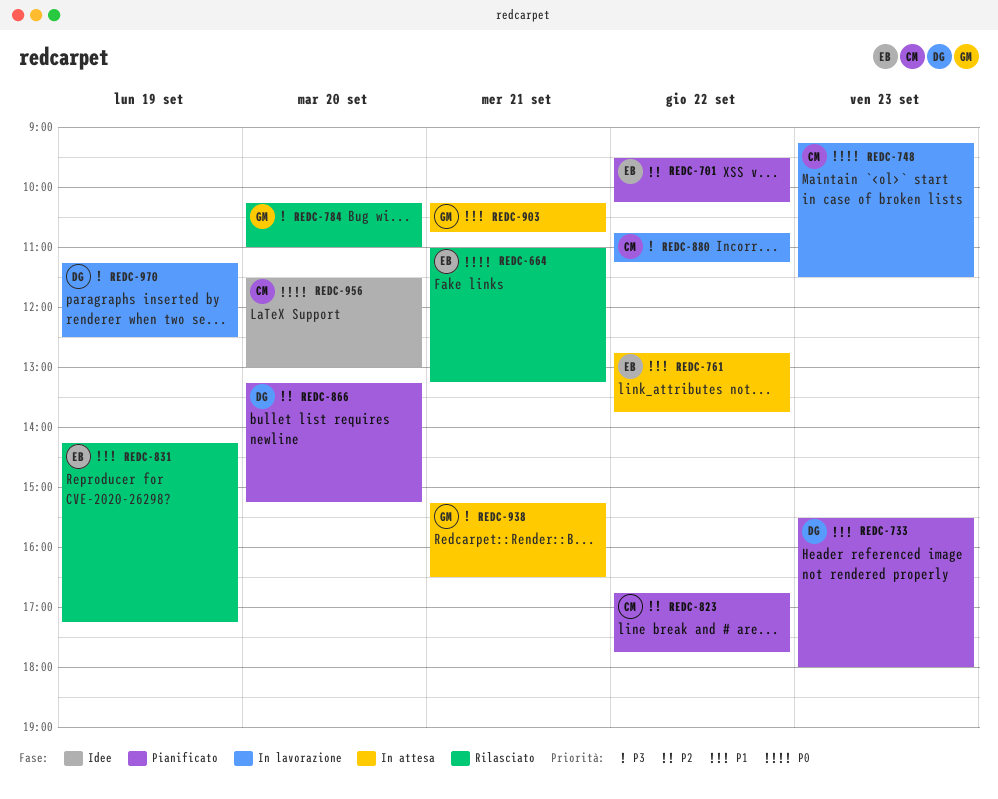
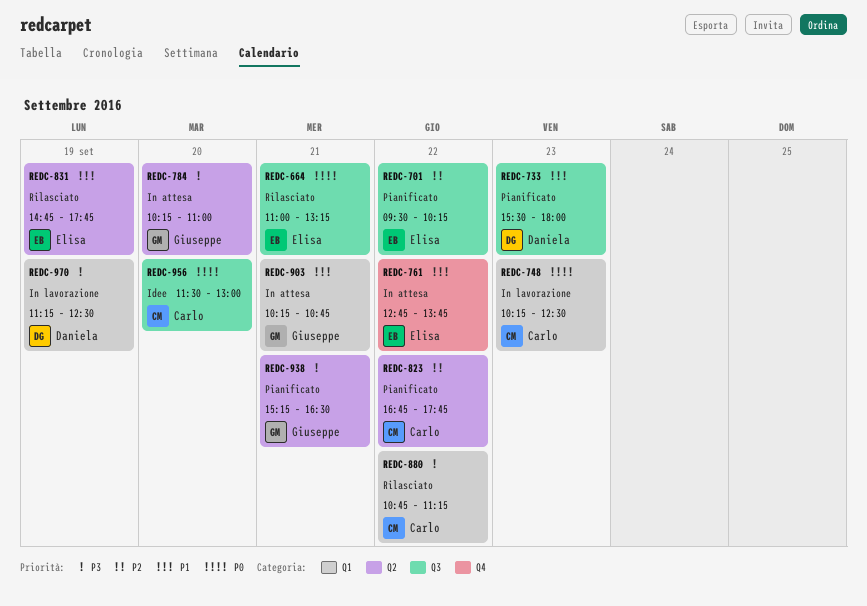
REDC-748, begins: 09:15 -> 10:15
REDC-748, ends: 11:30 -> 12:30
REDC-784, status: Rilasciato -> In attesa
REDC-831, begins: 14:15 -> 14:45
REDC-831, ends: 17:15 -> 17:45
REDC-866: present -> none
REDC-880, status: In lavorazione -> Rilasciato
REDC-938, status: In attesa -> Pianificato

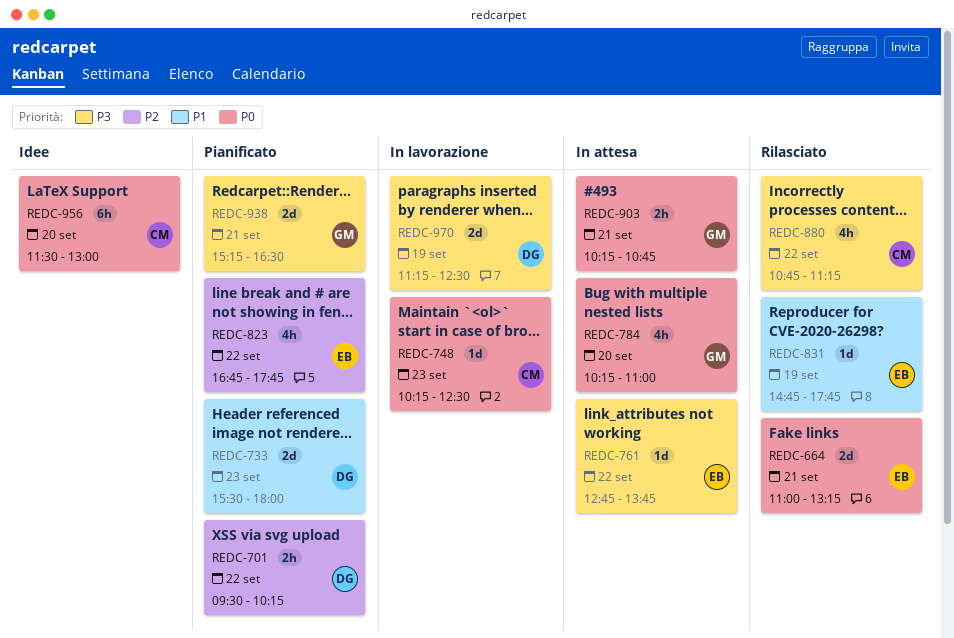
REDC-701, owner: Elisa -> Daniela
REDC-761, priority: P1 -> P3
REDC-784, priority: P3 -> P0
REDC-823, owner: Carlo -> Elisa
REDC-903, priority: P1 -> P0

